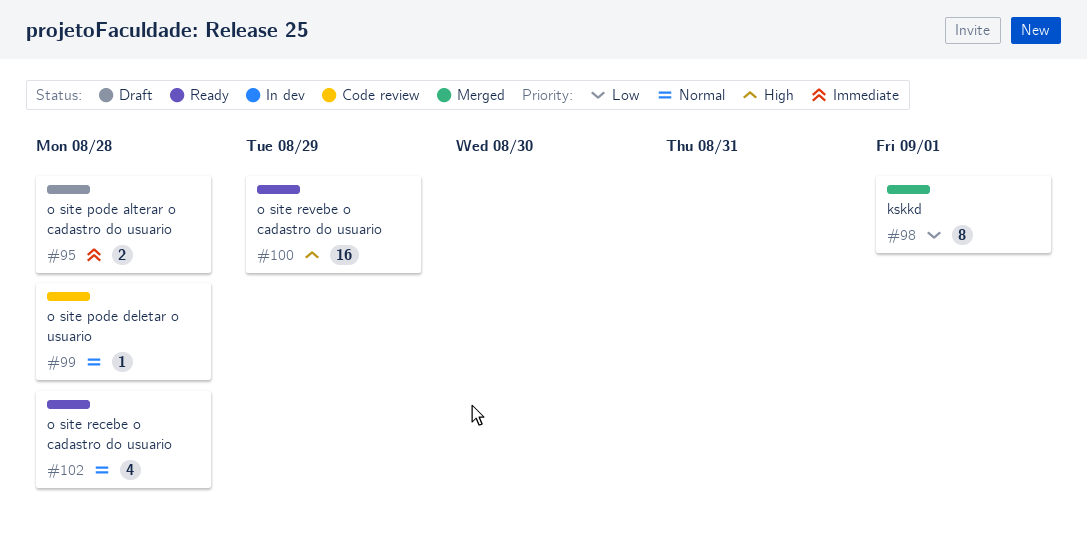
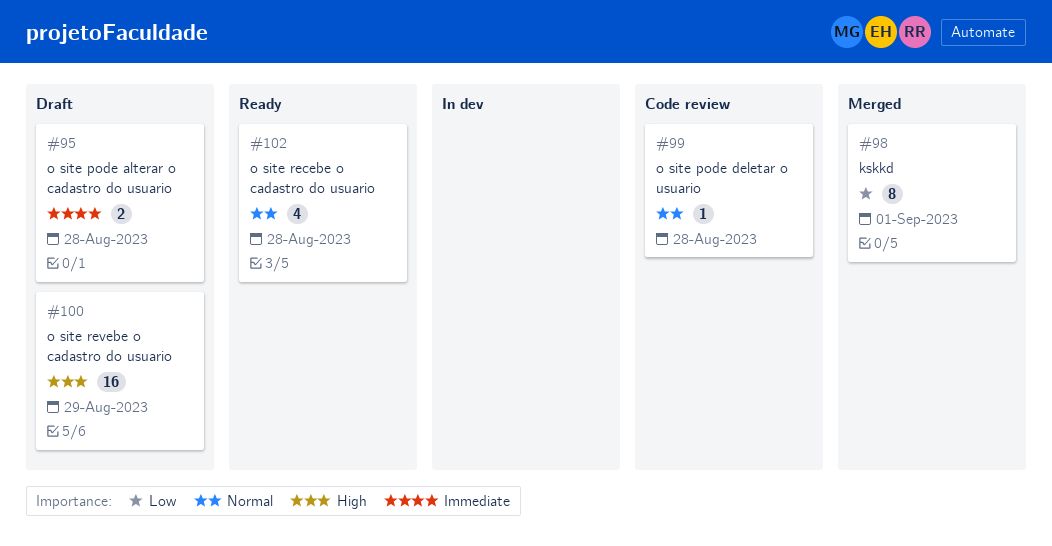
#100, status: Ready -> Draft

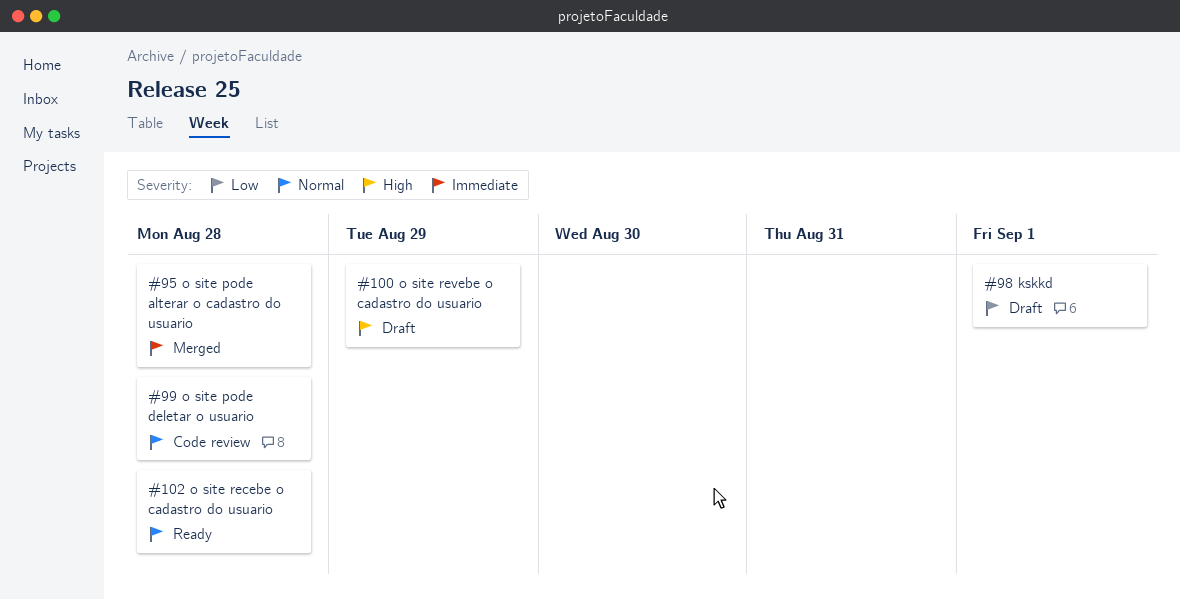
#95, status: Draft -> Merged
#98, status: Merged -> Draft

